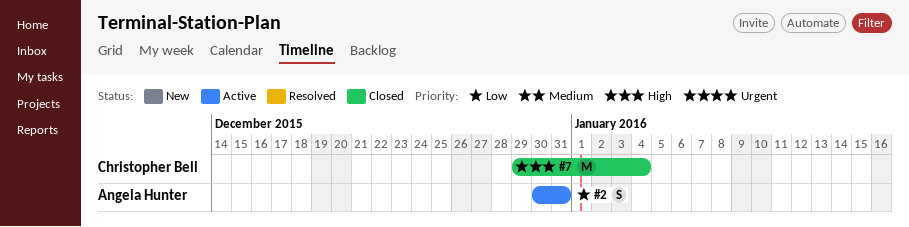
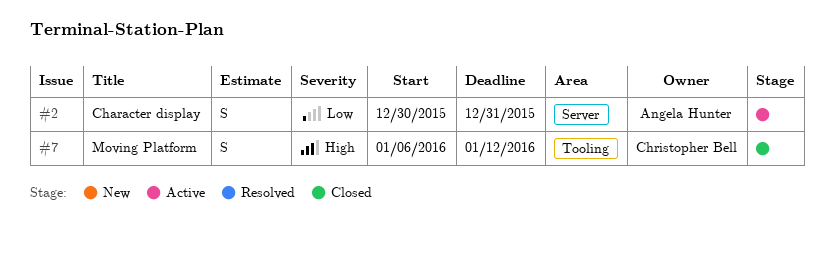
#7, estimate: M -> S
#7, start: Dec 29 -> Jan 6
#7, due: Jan 4 -> Jan 12

